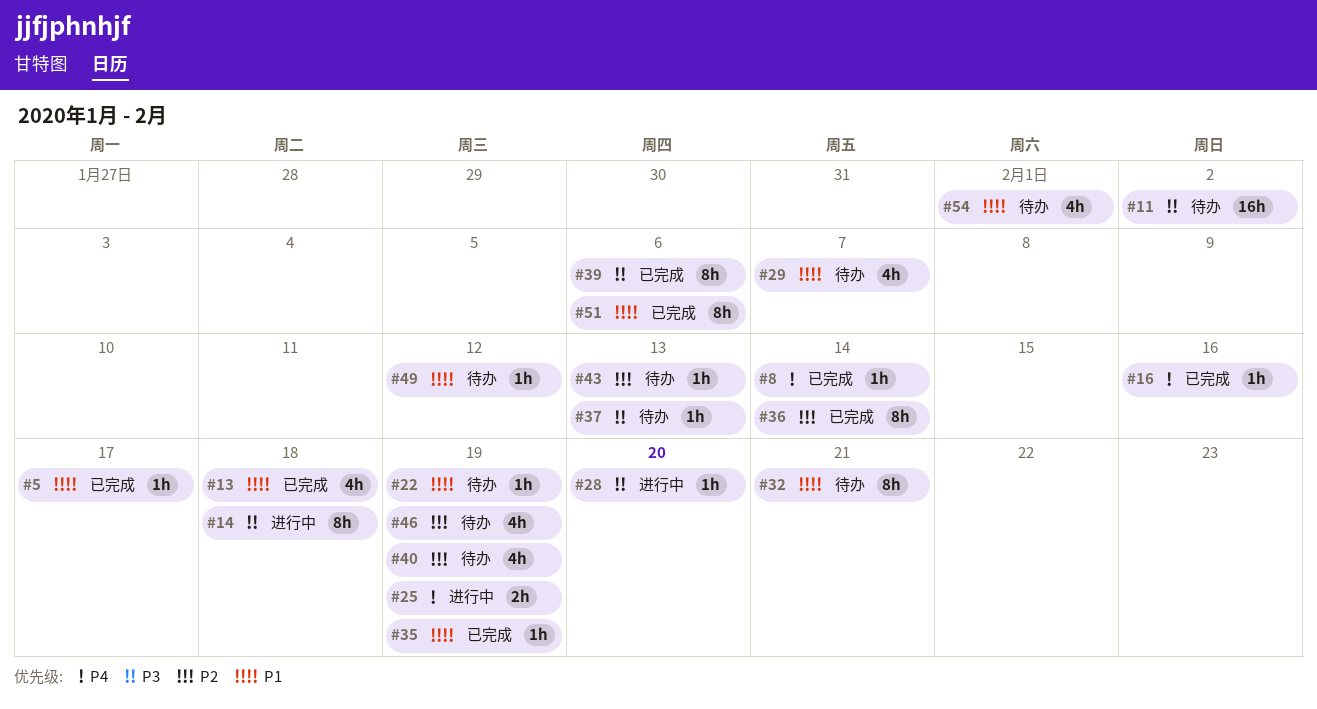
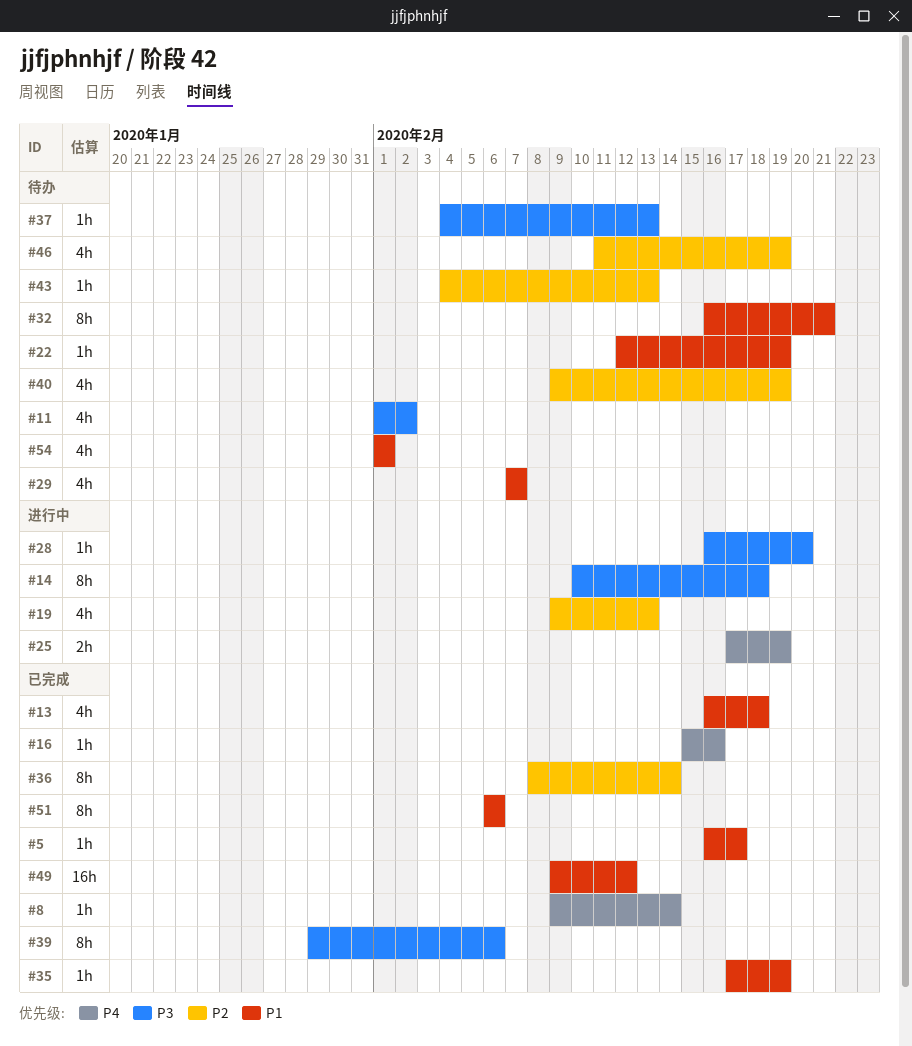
#11, estimate: 16h -> 4h
#19: none -> present
#49, status: 待办 -> 已完成
#49, estimate: 1h -> 16h

